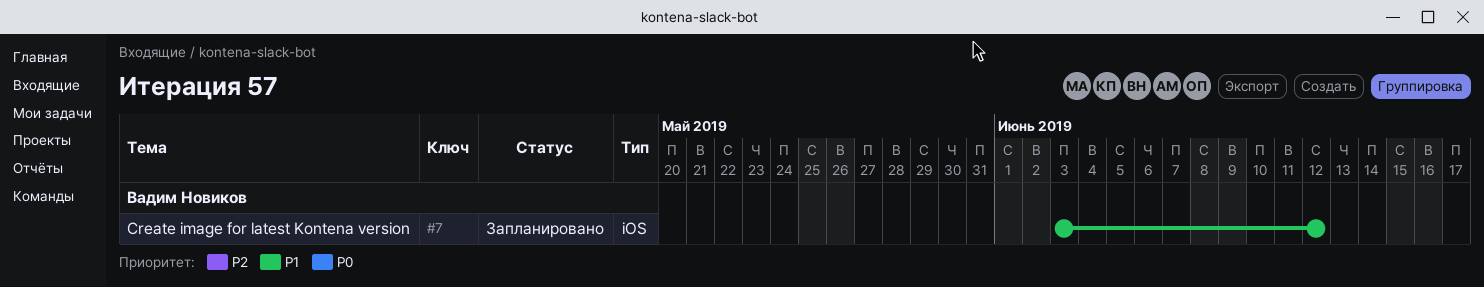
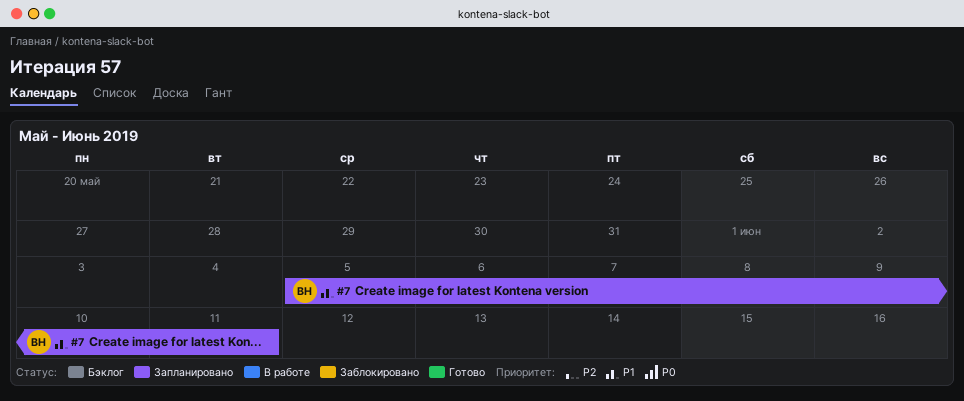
#7, start: Jun 3 -> Jun 5
#7, due: Jun 12 -> Jun 11

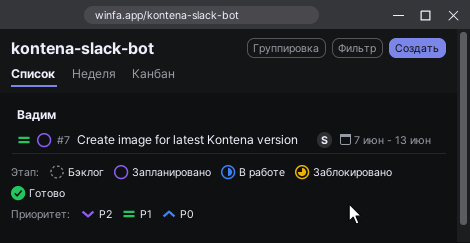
#7, start: Jun 5 -> Jun 7
#7, due: Jun 11 -> Jun 13

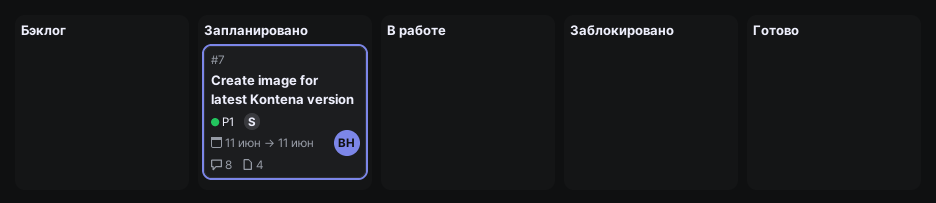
#7, start: Jun 7 -> Jun 11
#7, due: Jun 13 -> Jun 11

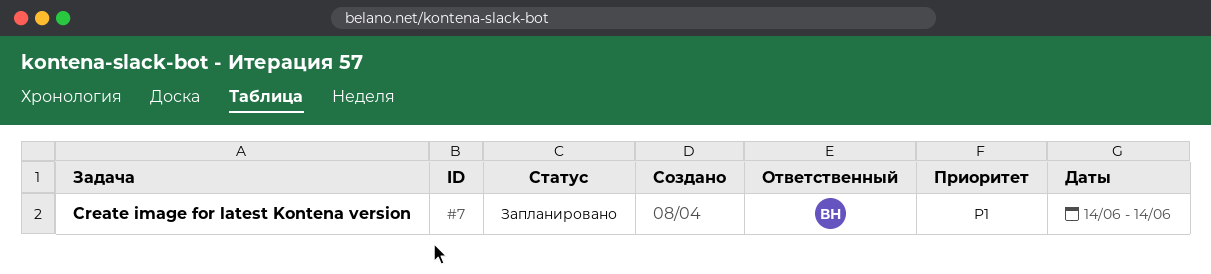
#7, start: Jun 11 -> Jun 14
#7, due: Jun 11 -> Jun 14

